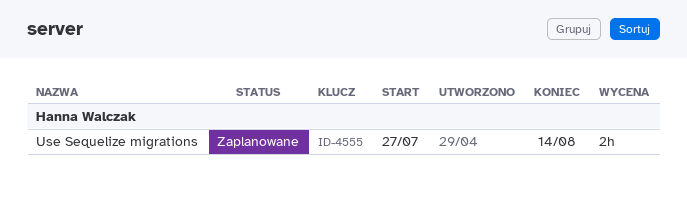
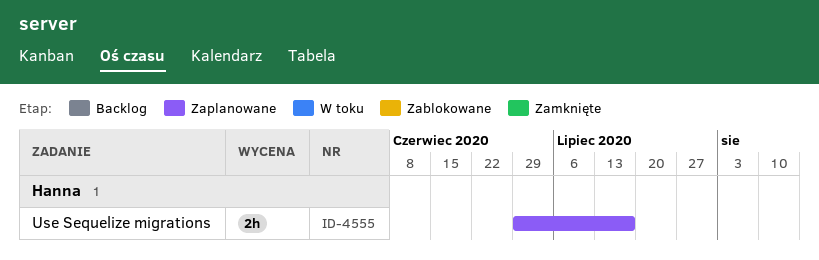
ID-4555, start: Jul 27 -> Jun 29
ID-4555, due: Aug 14 -> Jul 17

